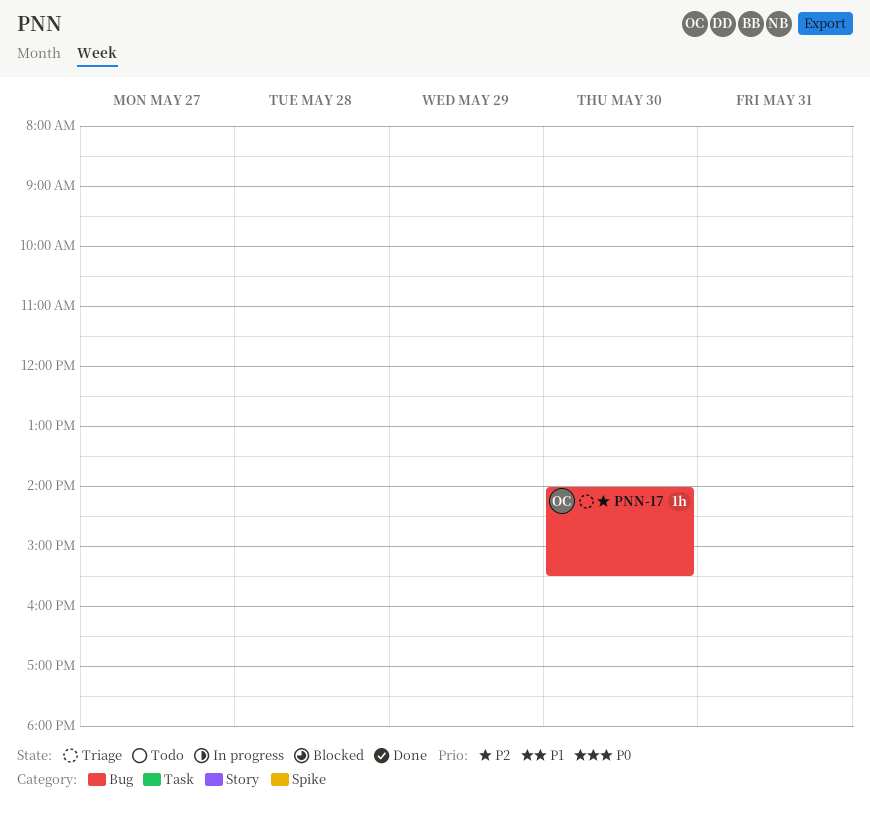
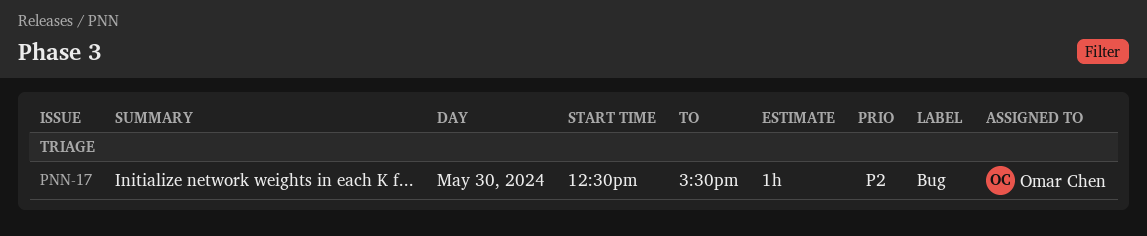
PNN-17, begins: 14:00 -> 12:30

